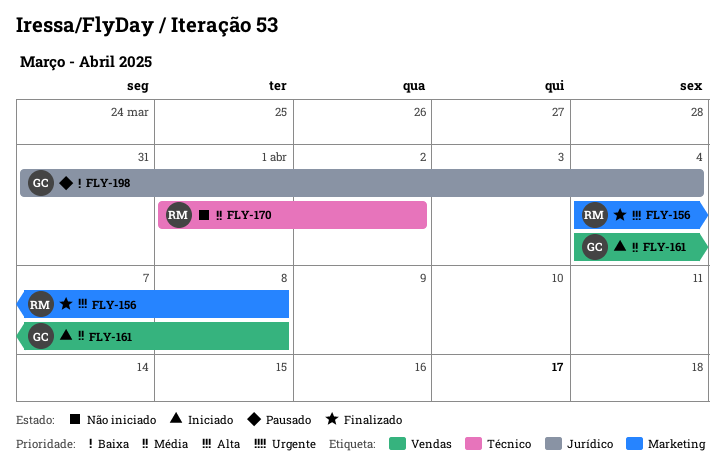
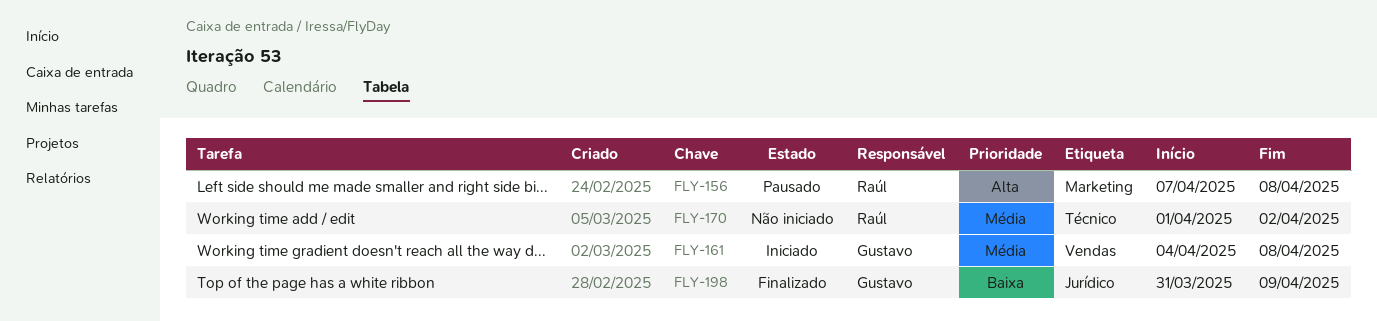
FLY-156, status: Finalizado -> Pausado
FLY-156, start: Apr 4 -> Apr 7
FLY-198, status: Pausado -> Finalizado
FLY-198, due: Apr 4 -> Apr 9

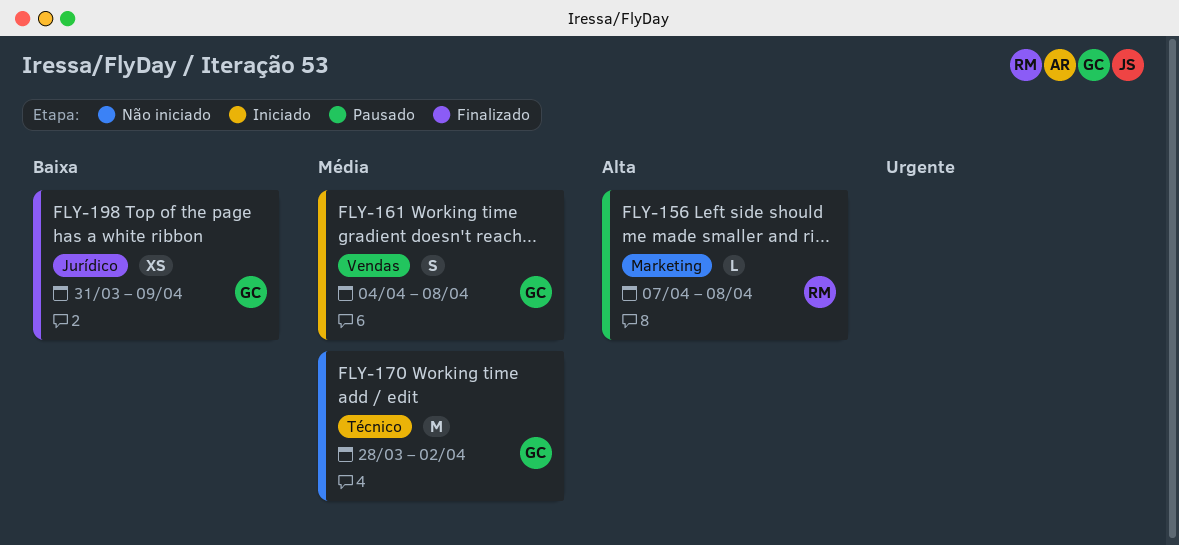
FLY-170, owner: Raúl -> Gustavo
FLY-170, start: Apr 1 -> Mar 28

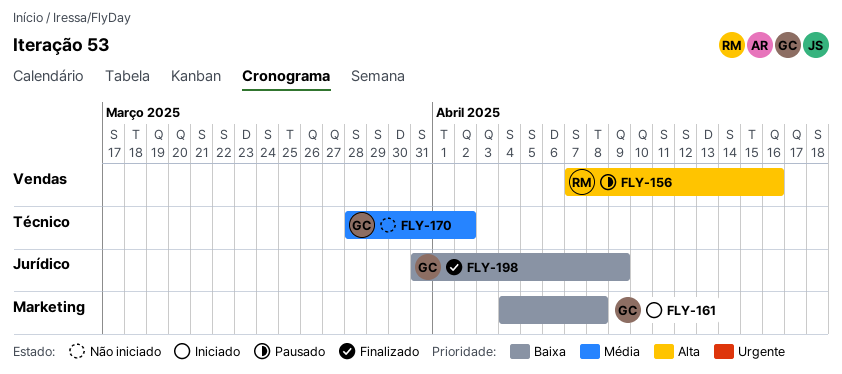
FLY-156, label: Marketing -> Vendas
FLY-156, due: Apr 8 -> Apr 16
FLY-161, priority: Média -> Baixa
FLY-161, label: Vendas -> Marketing

